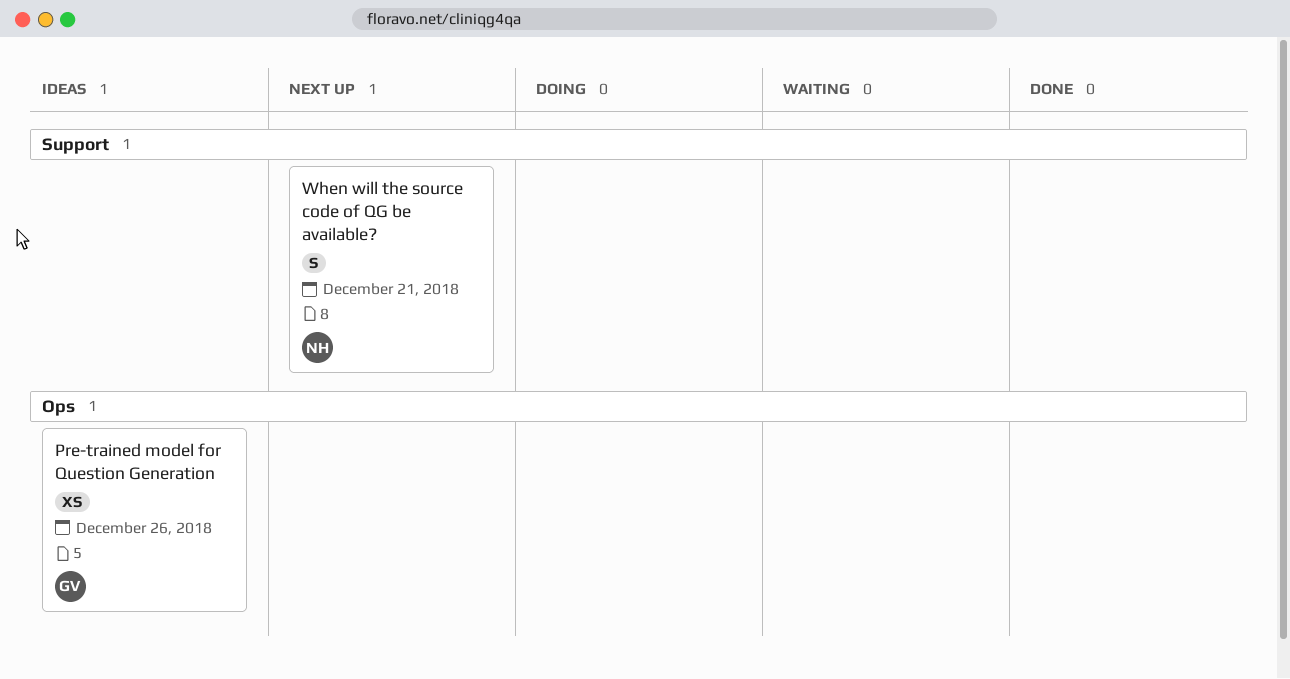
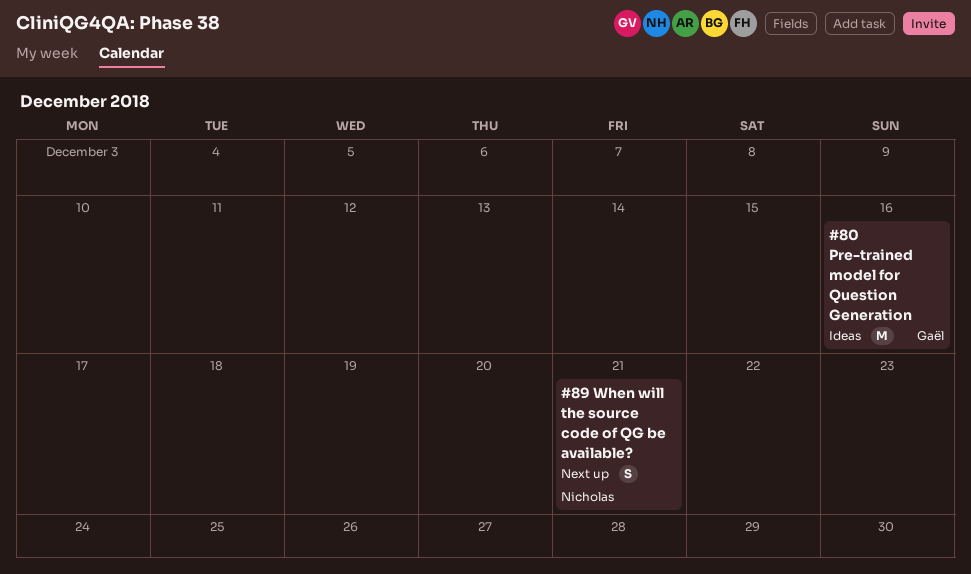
Pre-trained model for Question Generation, estimate: XS -> M
Pre-trained model for Question Generation, due: Dec 26 -> Dec 16

